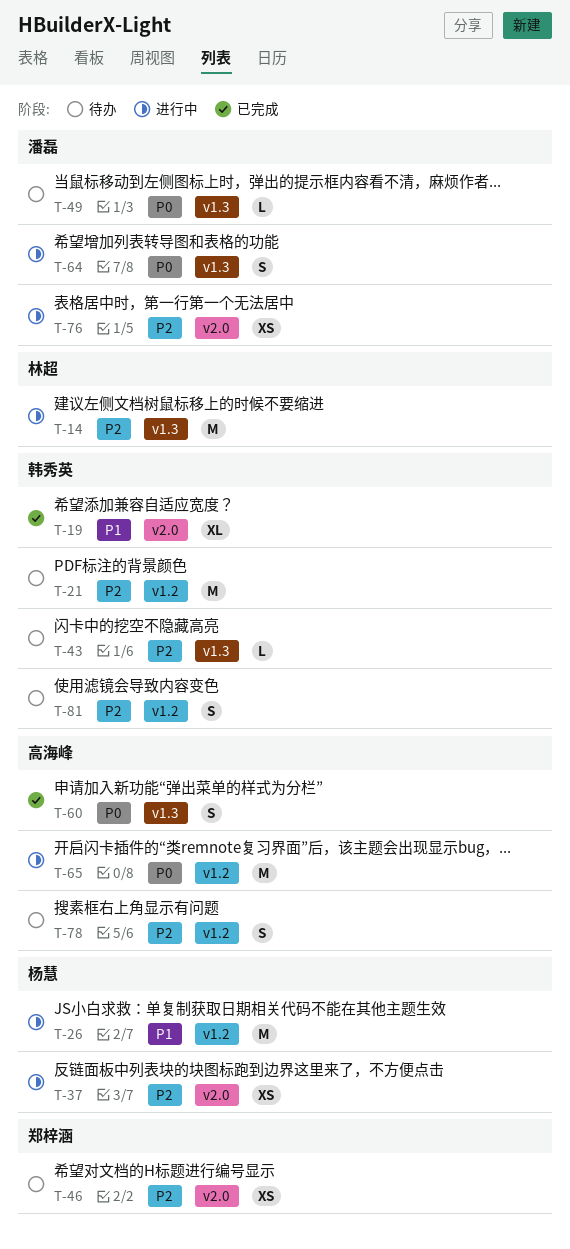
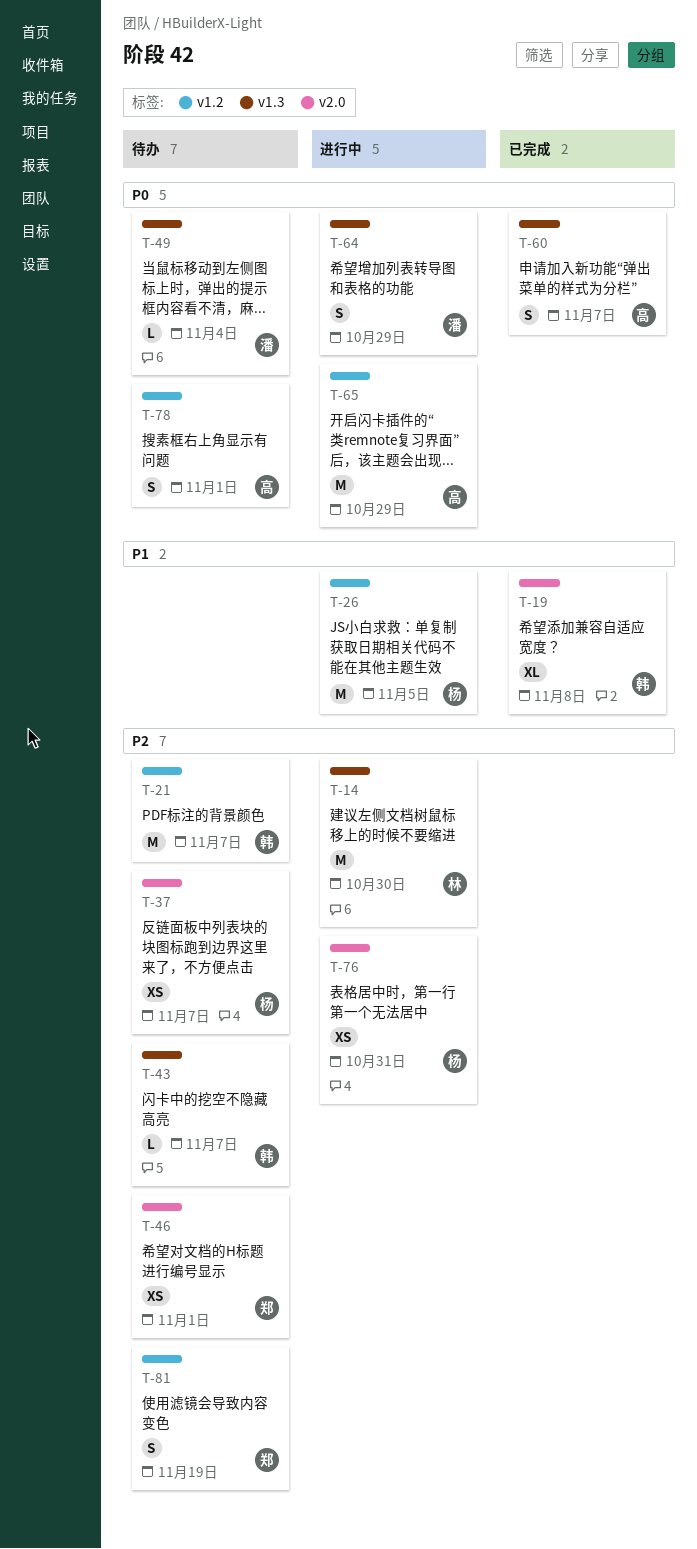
T-37, status: 进行中 -> 待办
T-76, owner: 潘磊 -> 杨慧
T-78, priority: P2 -> P0
T-81, owner: 韩秀英 -> 郑梓涵

